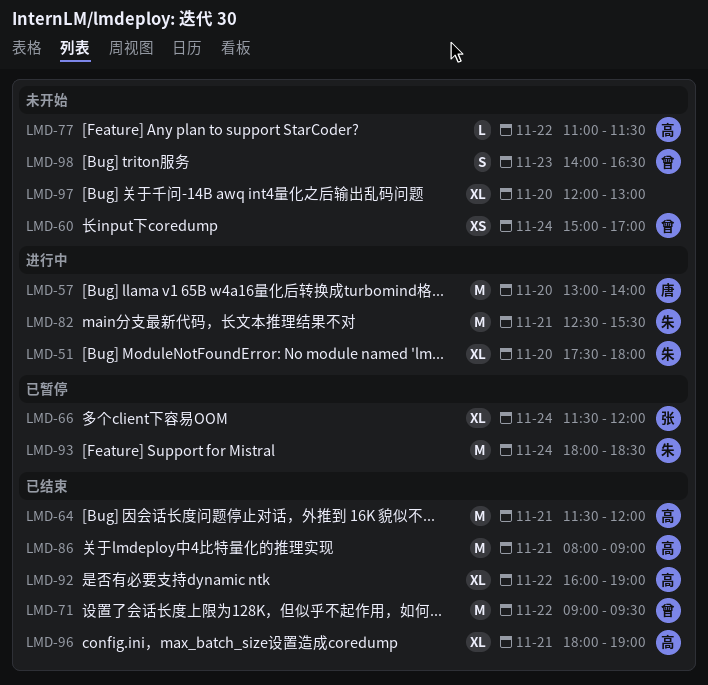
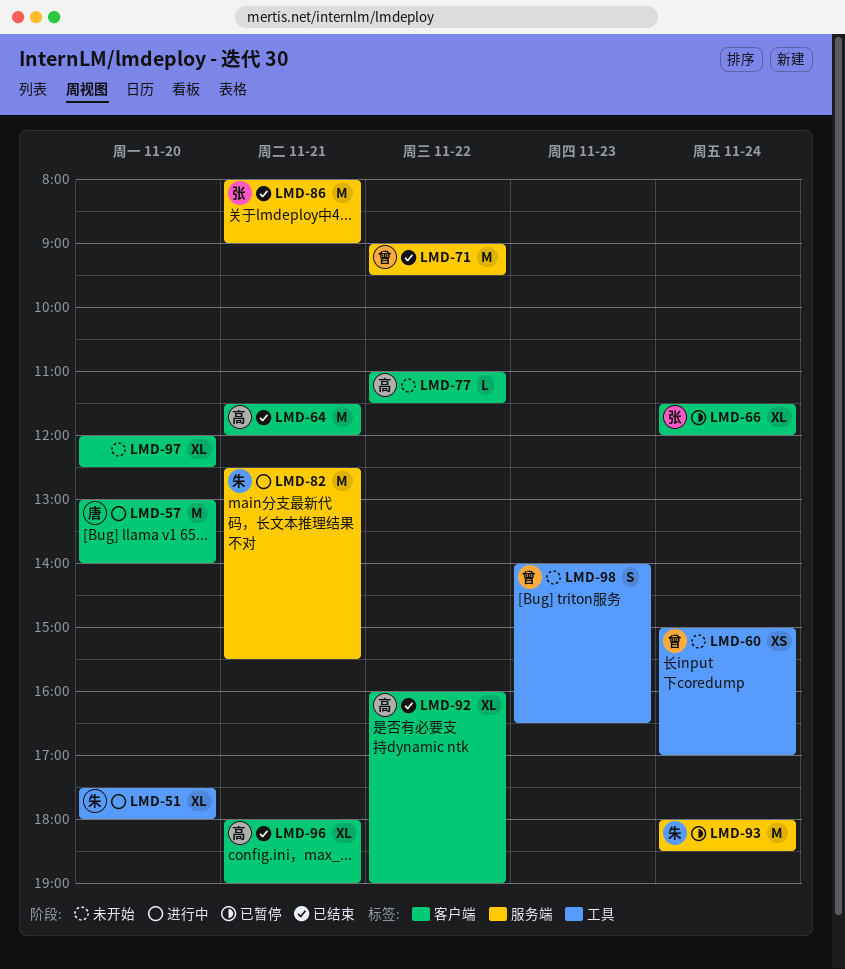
LMD-86, owner: 高 -> 张
LMD-97, ends: 13:00 -> 12:30

